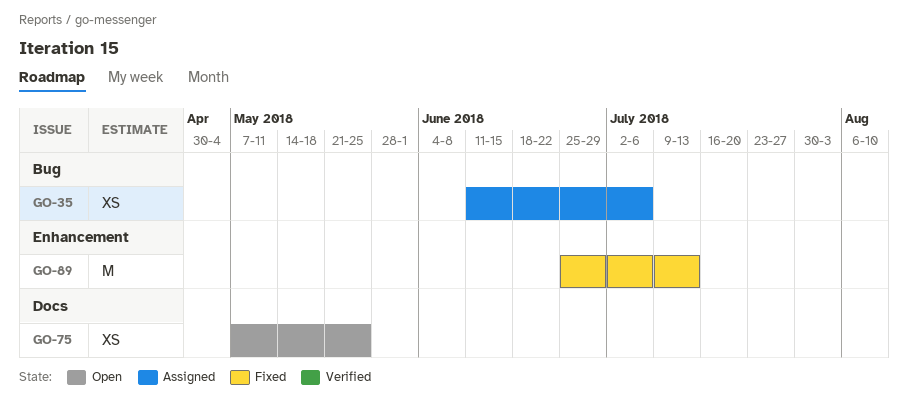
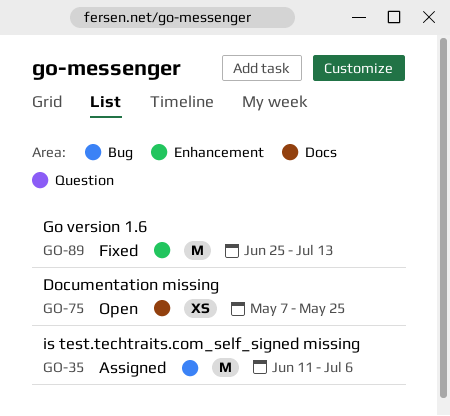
GO-35, estimate: XS -> M

